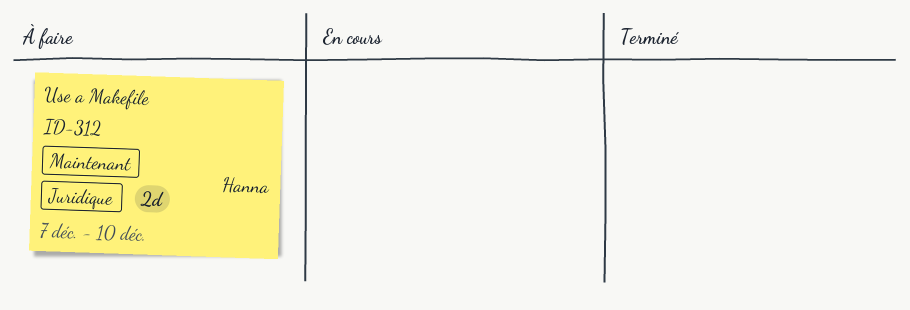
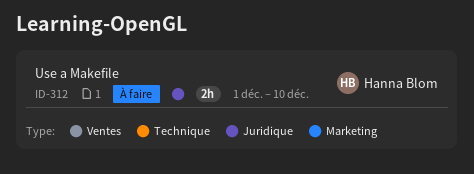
ID-312, estimate: 2d -> 2h
ID-312, start: Dec 7 -> Dec 1

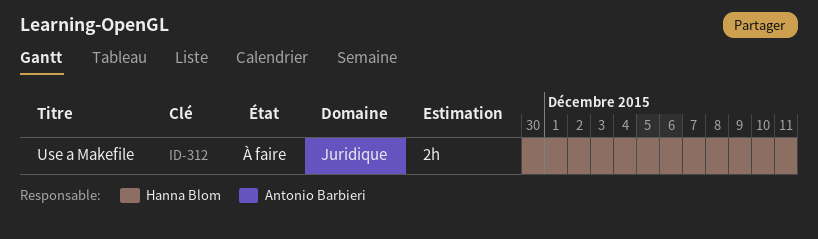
ID-312, start: Dec 1 -> Nov 30
ID-312, due: Dec 10 -> Dec 11

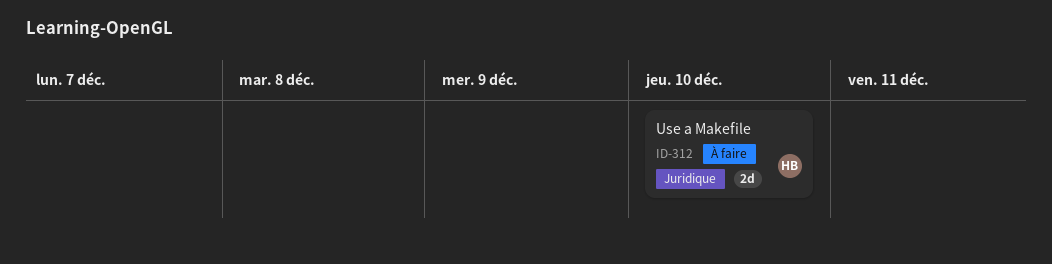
ID-312, estimate: 2h -> 2d
ID-312, due: Dec 11 -> Dec 10

